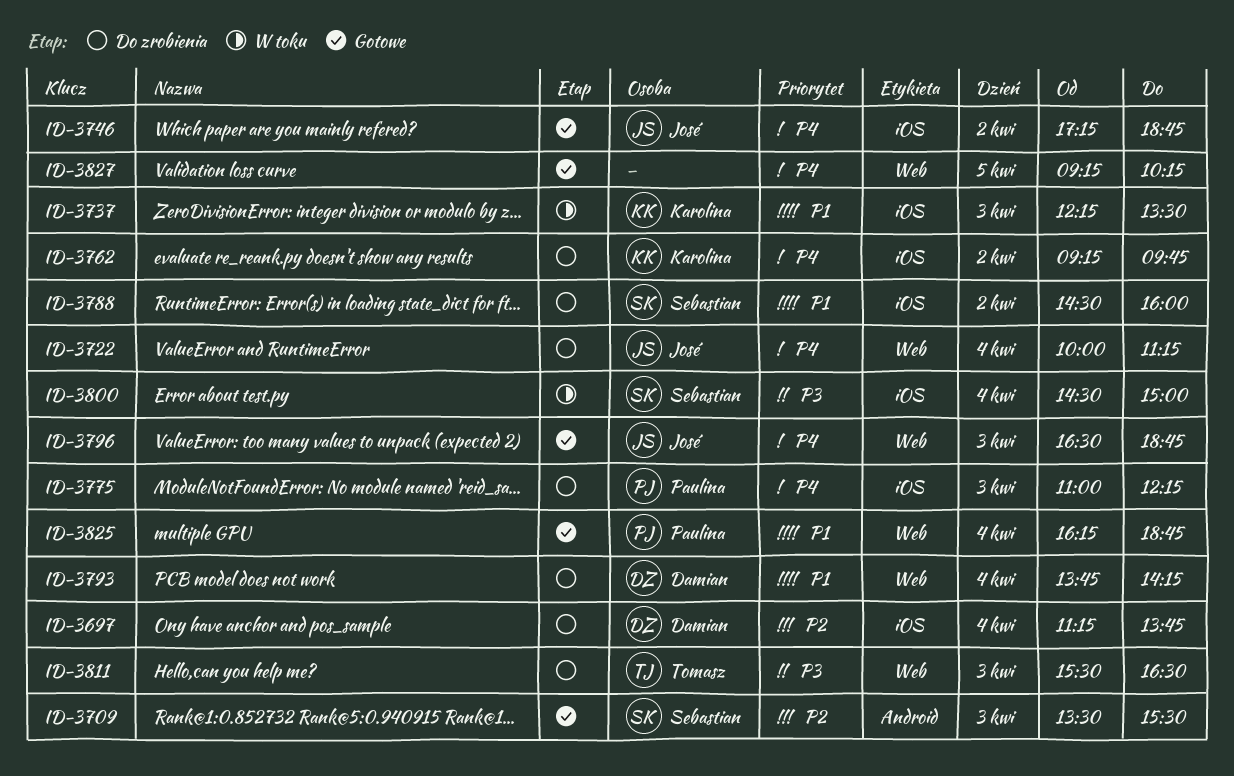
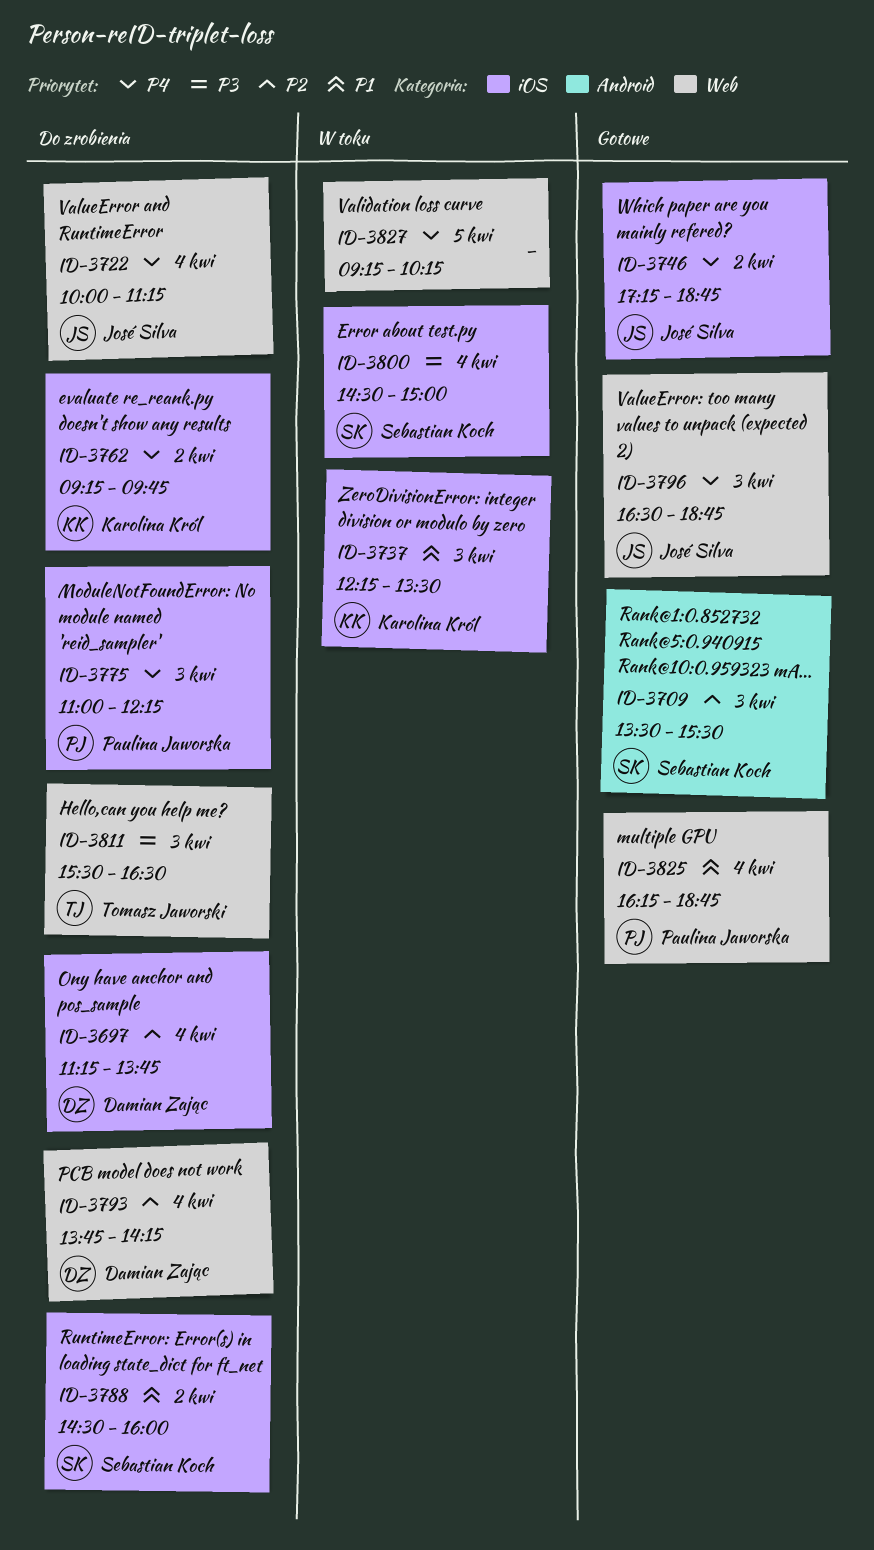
ID-3793, priority: P1 -> P2
ID-3827, status: Gotowe -> W toku

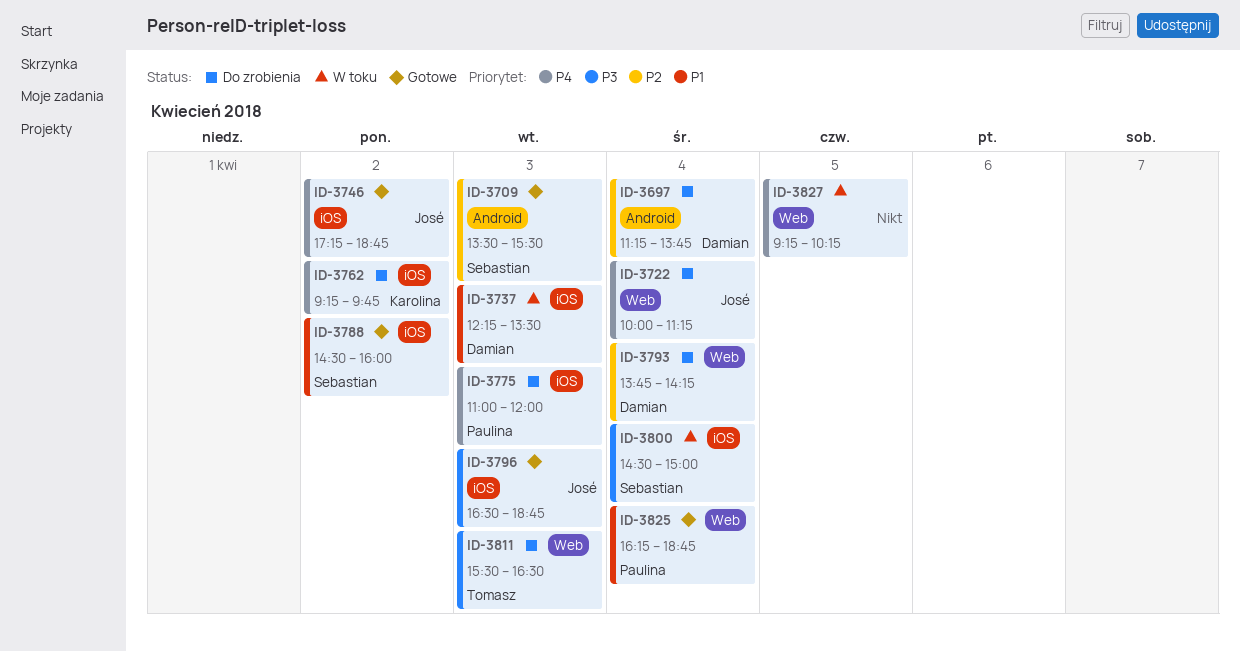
ID-3697, label: iOS -> Android
ID-3737, owner: Karolina Król -> Damian Zając
ID-3775, ends: 12:15 -> 12:00
ID-3788, status: Do zrobienia -> Gotowe
ID-3796, priority: P4 -> P3
ID-3796, label: Web -> iOS

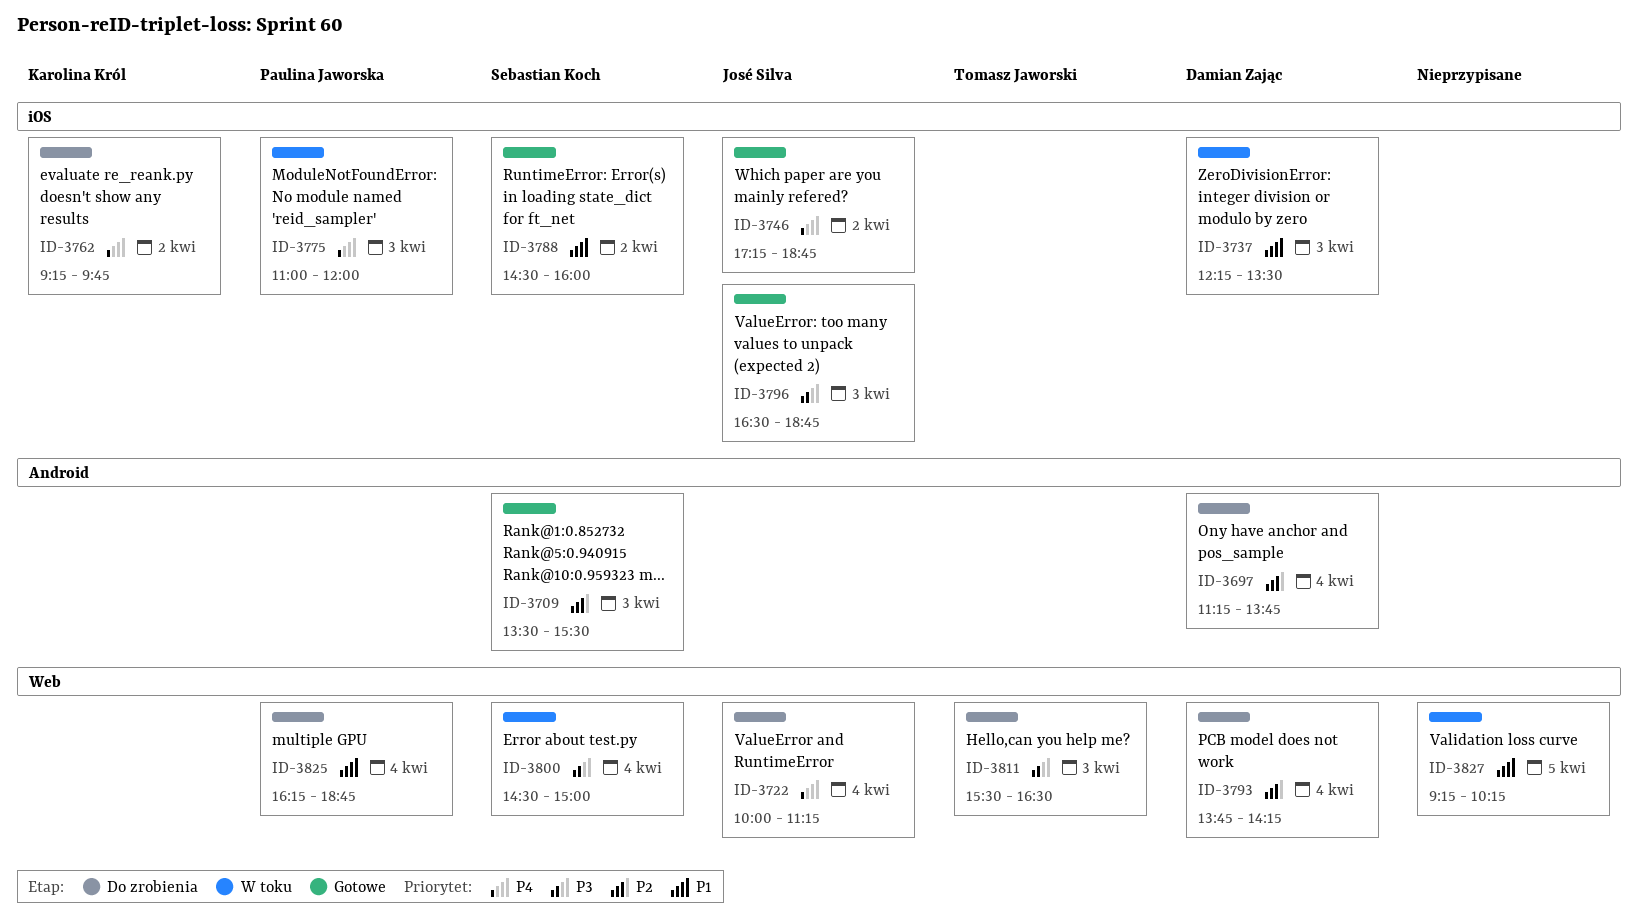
ID-3775, status: Do zrobienia -> W toku
ID-3800, label: iOS -> Web
ID-3825, status: Gotowe -> Do zrobienia
ID-3827, priority: P4 -> P1

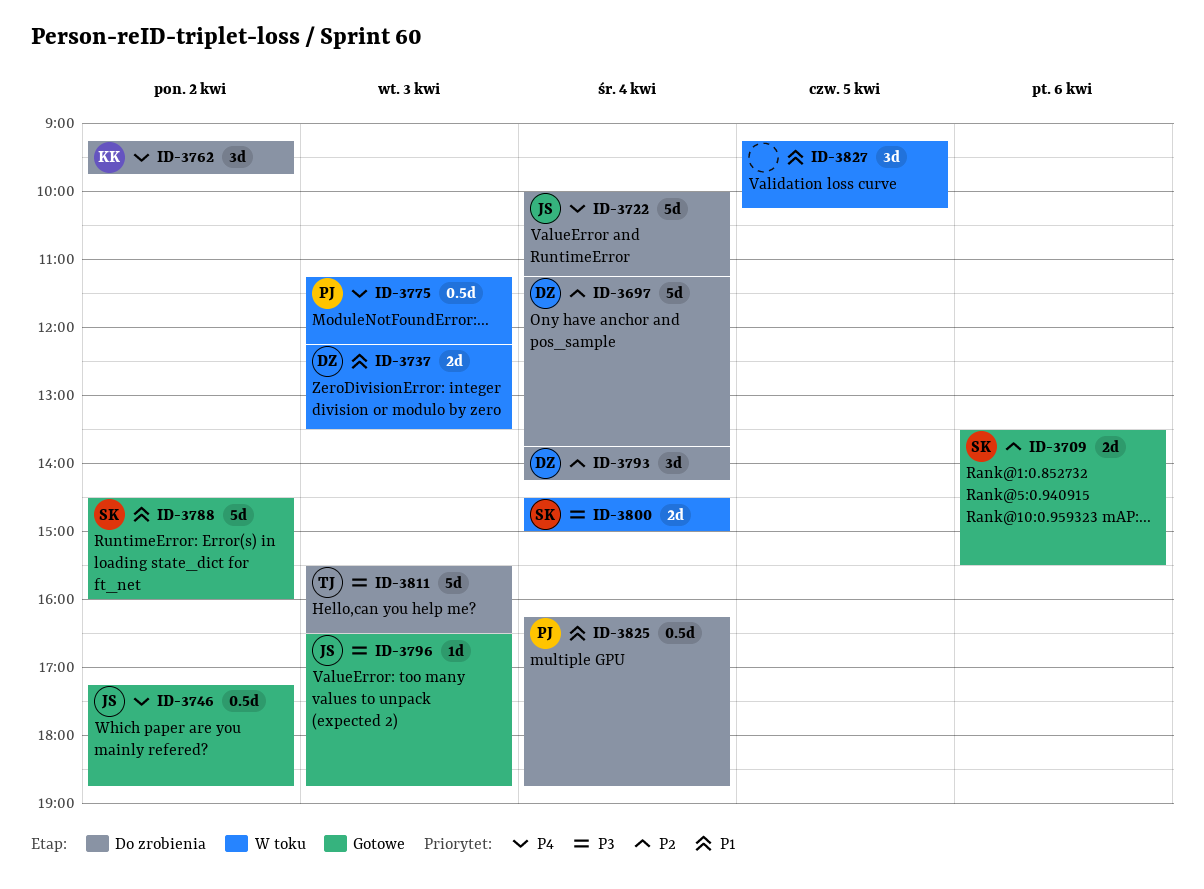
ID-3709, day: Apr 3 -> Apr 6
ID-3775, begins: 11:00 -> 11:15
ID-3775, ends: 12:00 -> 12:15

